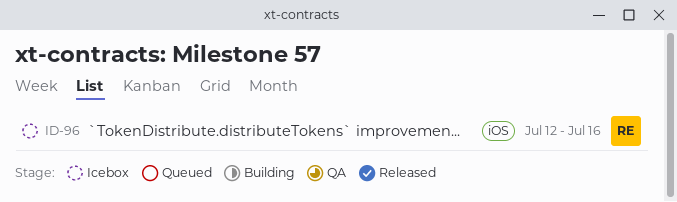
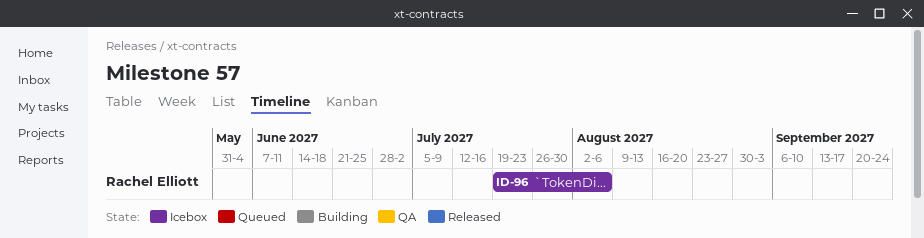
ID-96, start: Jul 12 -> Jul 19
ID-96, due: Jul 16 -> Aug 6

